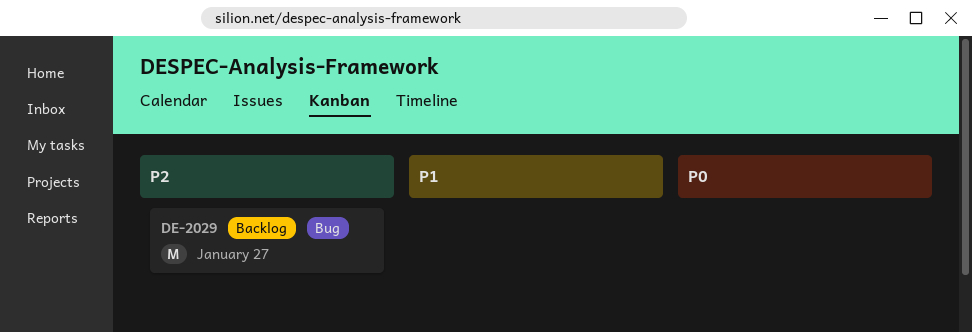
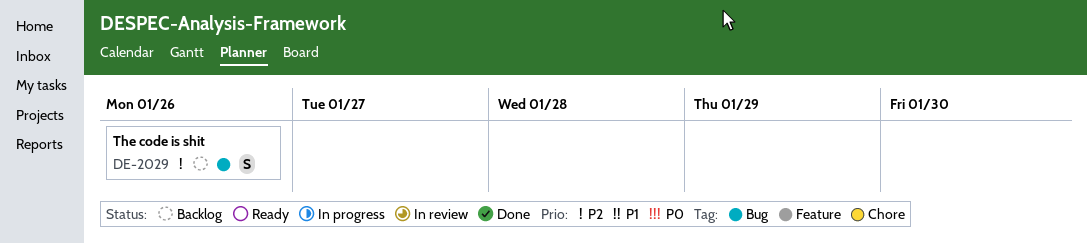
DE-2029, estimate: M -> S
DE-2029, due: Jan 27 -> Jan 26

